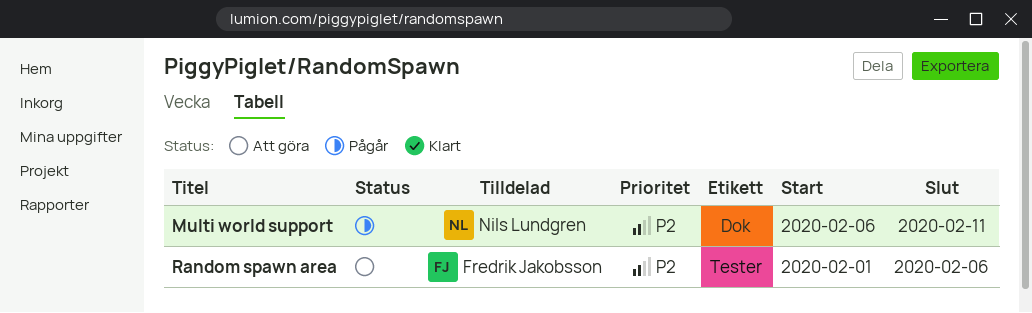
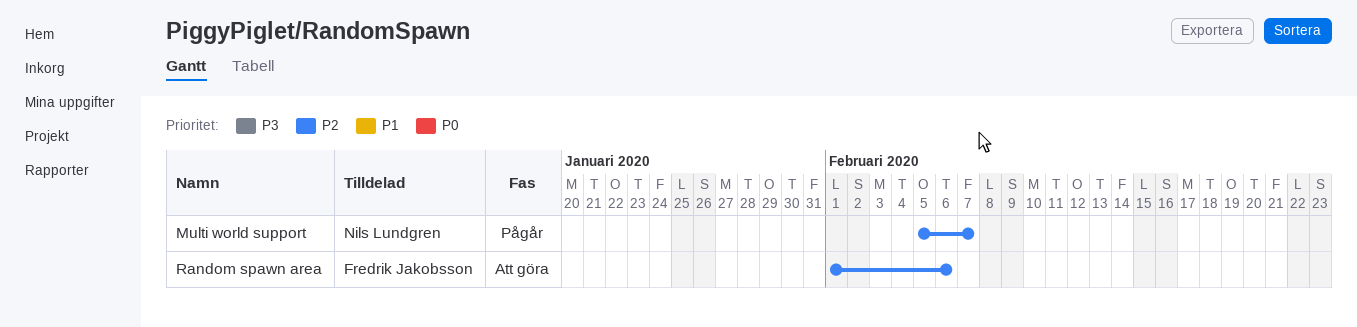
Multi world support, start: Feb 6 -> Feb 5
Multi world support, due: Feb 11 -> Feb 7

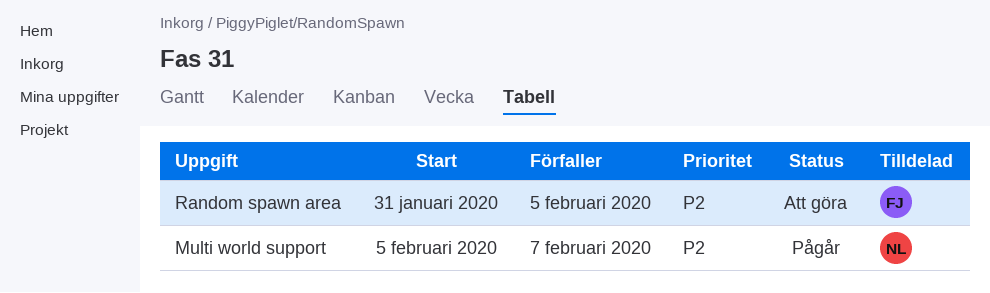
Random spawn area, start: Feb 1 -> Jan 31
Random spawn area, due: Feb 6 -> Feb 5

